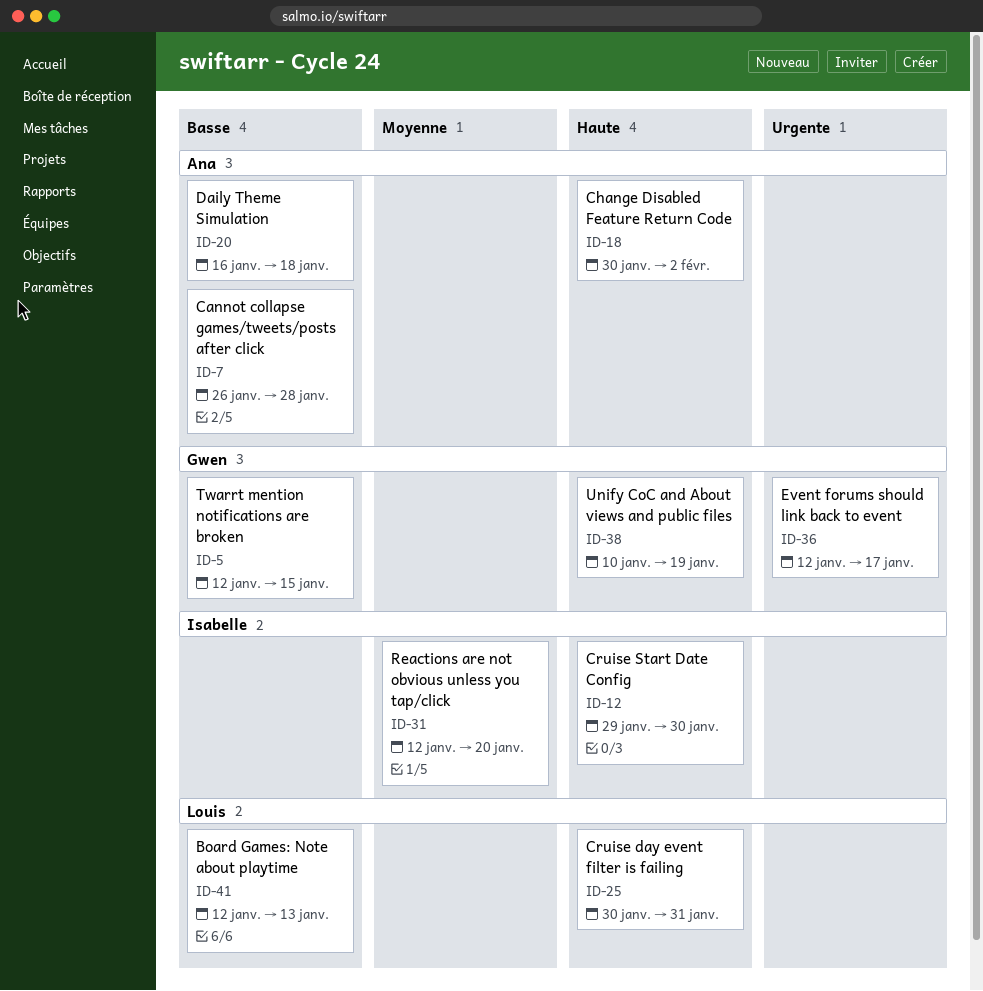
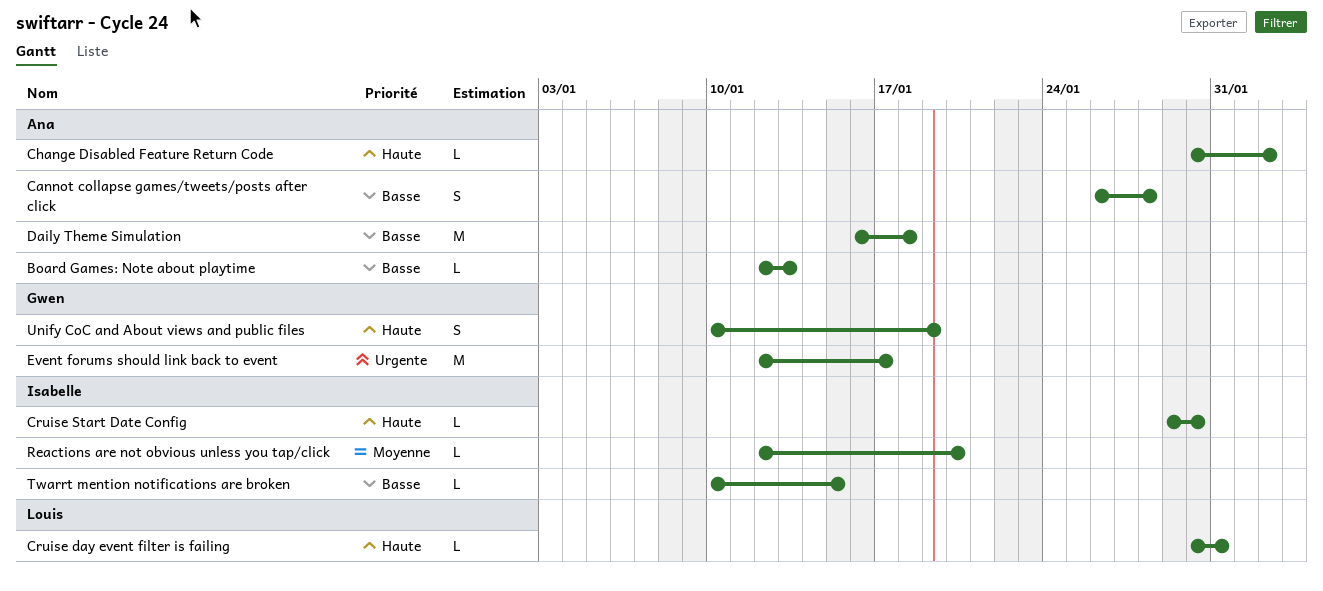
Board Games: Note about playtime, owner: Louis -> Ana
Twarrt mention notifications are broken, owner: Gwen -> Isabelle
Twarrt mention notifications are broken, start: Jan 12 -> Jan 10

